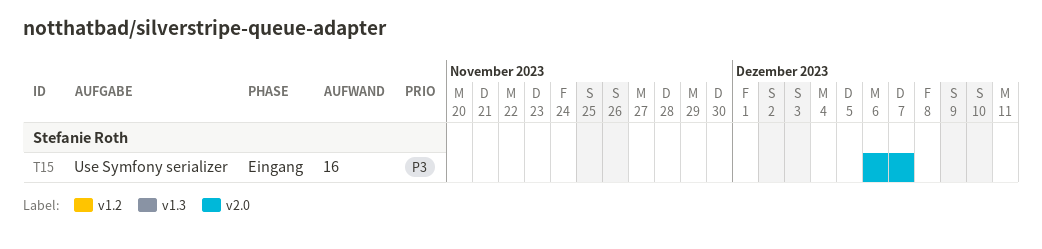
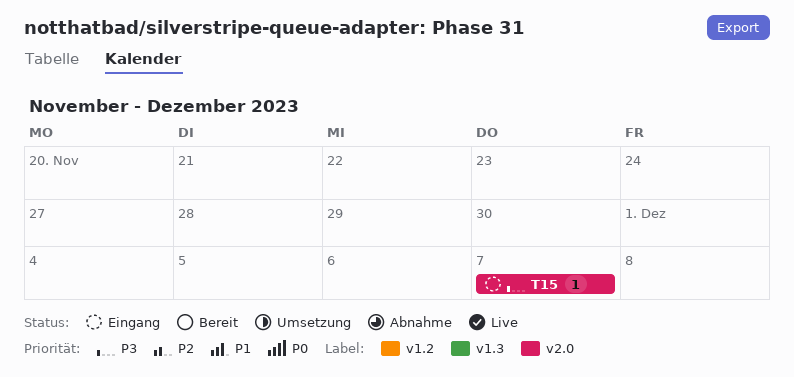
T15, estimate: 16 -> 1
T15, start: Dec 6 -> Dec 7

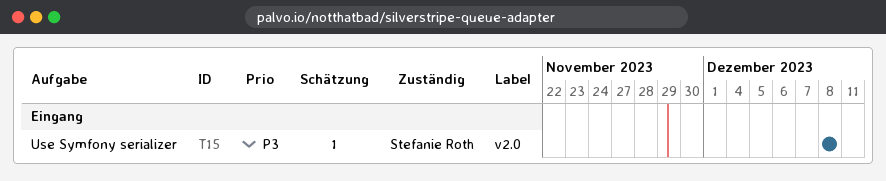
T15, start: Dec 7 -> Dec 8
T15, due: Dec 7 -> Dec 8

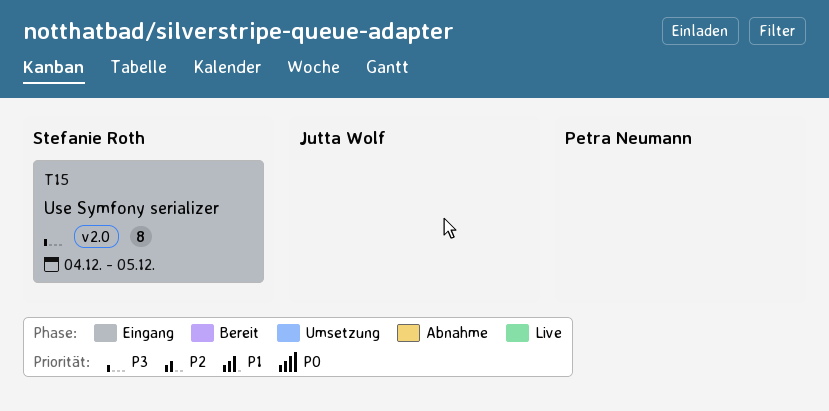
T15, estimate: 1 -> 8
T15, start: Dec 8 -> Dec 4
T15, due: Dec 8 -> Dec 5

